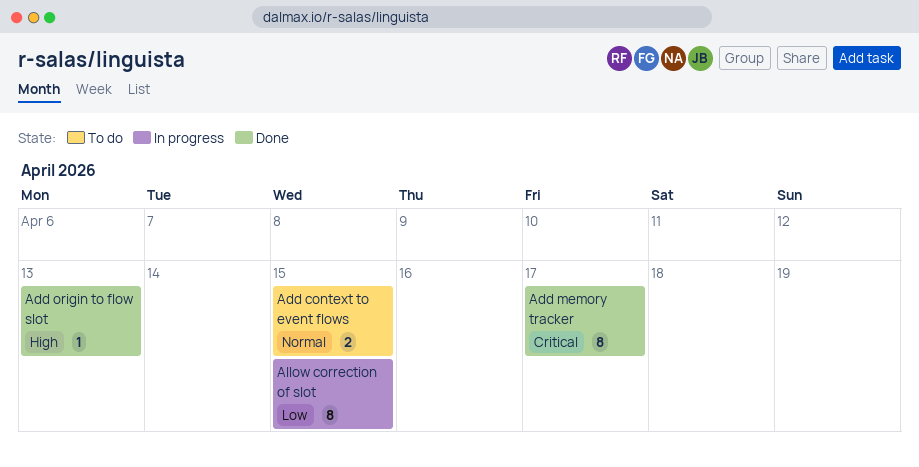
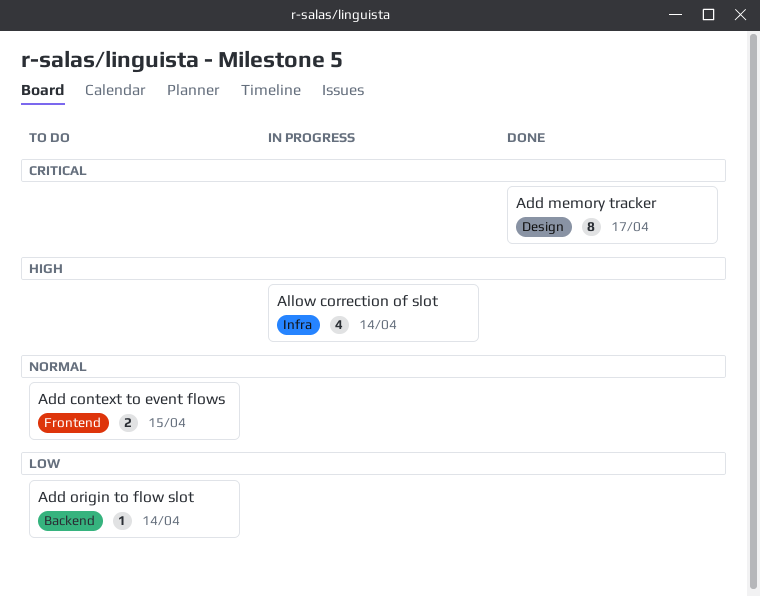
Add origin to flow slot, status: Done -> To do
Add origin to flow slot, priority: High -> Low
Add origin to flow slot, due: Apr 13 -> Apr 14
Allow correction of slot, priority: Low -> High
Allow correction of slot, estimate: 8 -> 4
Allow correction of slot, due: Apr 15 -> Apr 14

